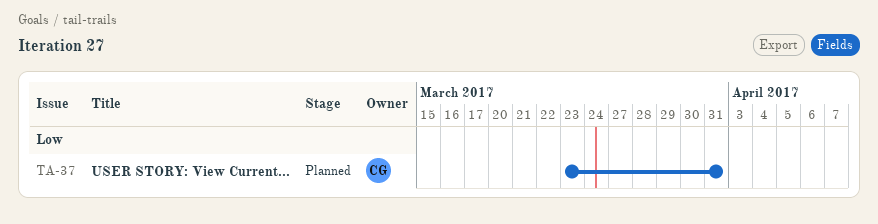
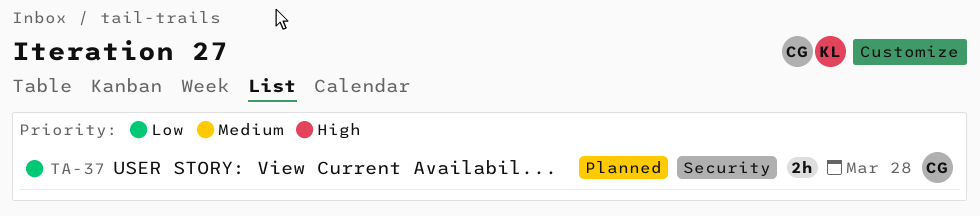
TA-37, due: Mar 31 -> Mar 28

